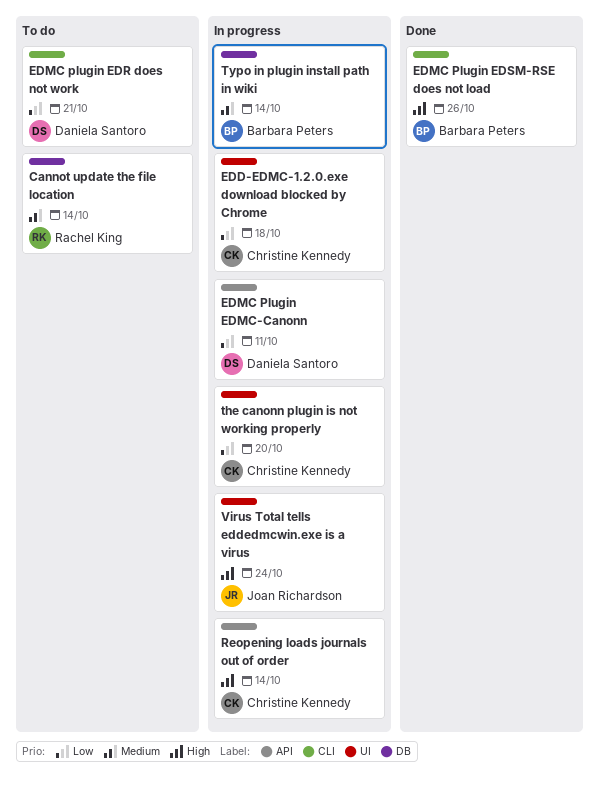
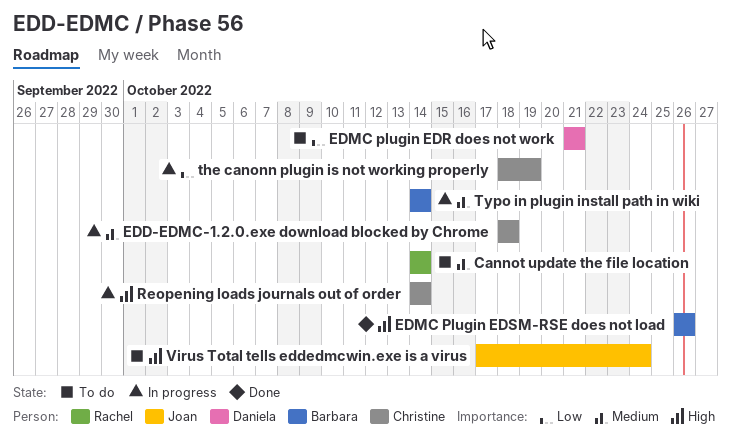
EDD-EDMC-1.2.0.exe download blocked by Chrome, priority: Low -> Medium
EDMC Plugin EDMC-Canonn: present -> none
the canonn plugin is not working properly, due: Oct 20 -> Oct 19
Virus Total tells eddedmcwin.exe is a virus, status: In progress -> To do

